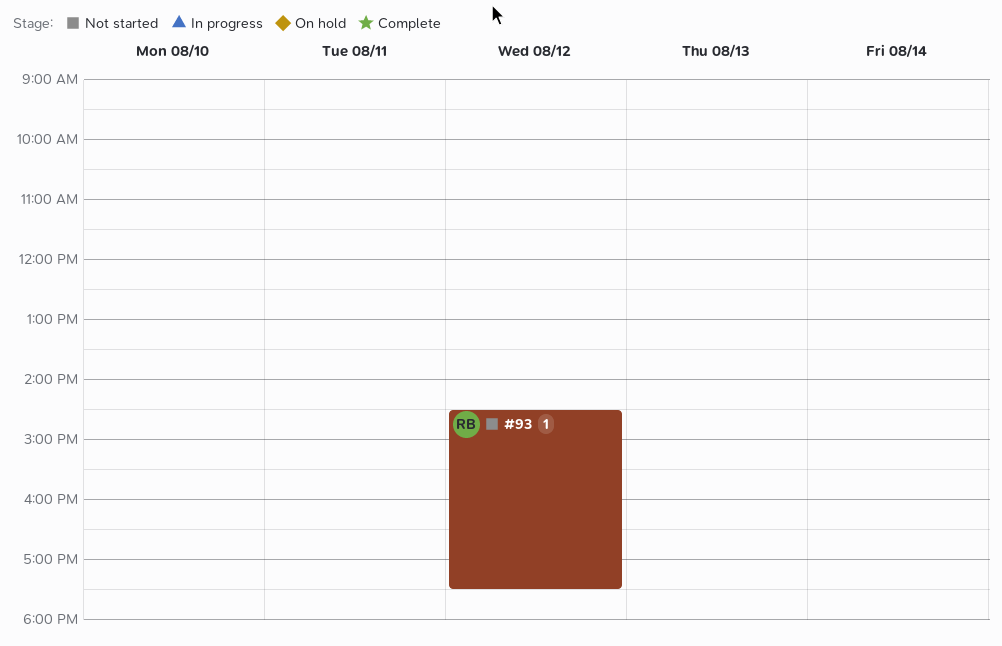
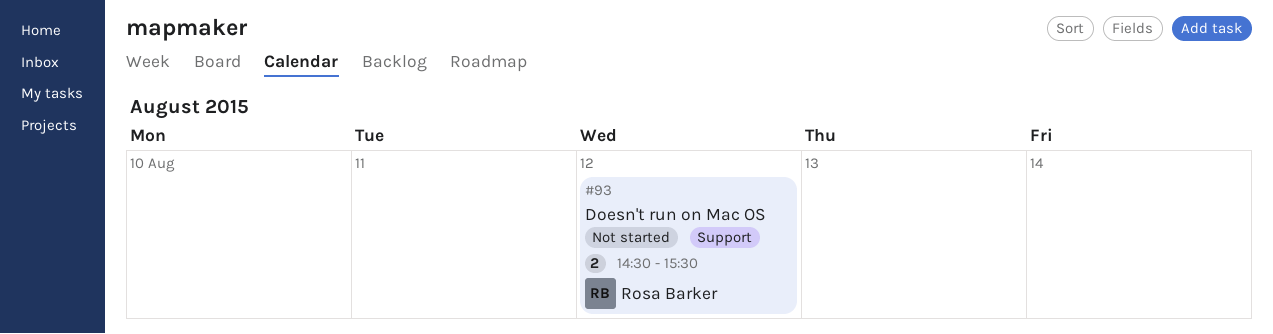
#93, estimate: 1 -> 2
#93, ends: 17:30 -> 15:30

